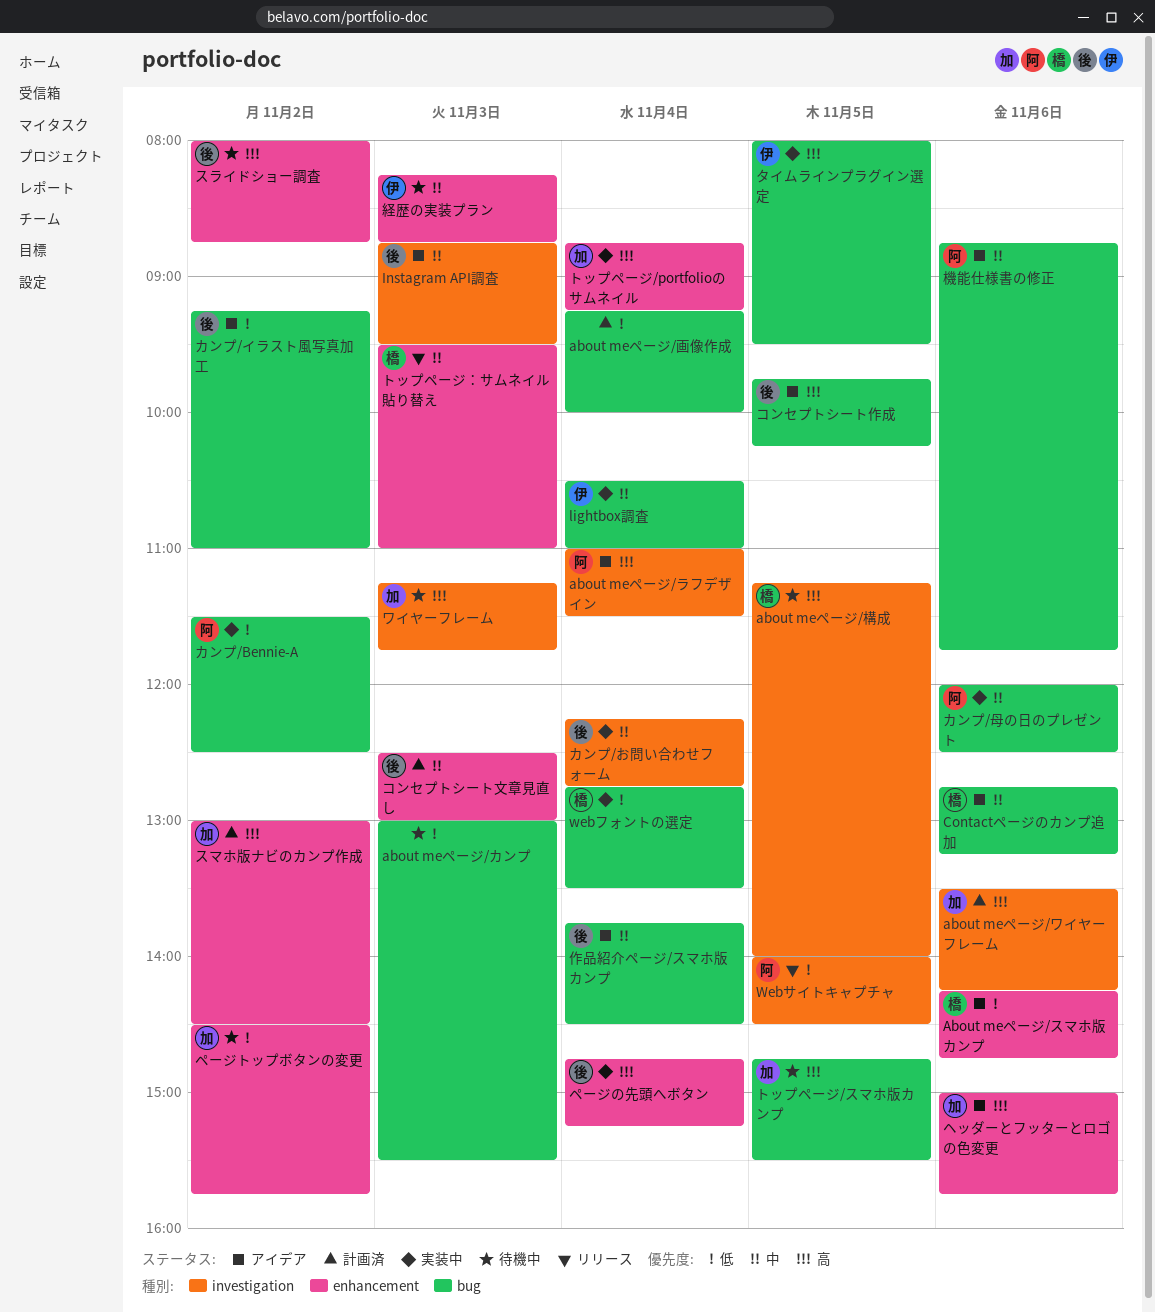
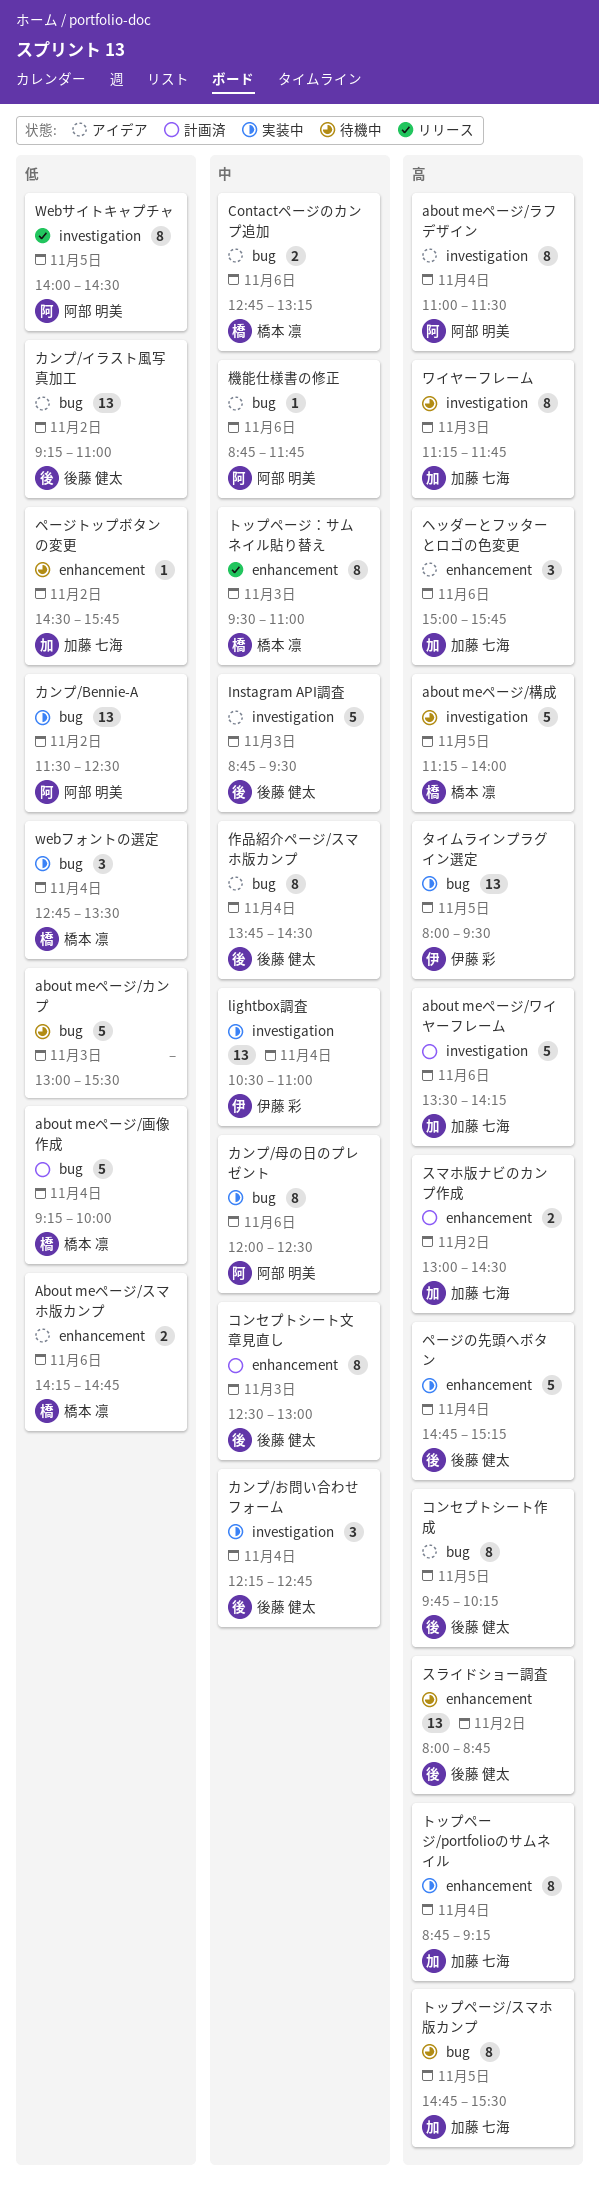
about meページ/画像作成, owner: none -> 橋本 凛
lightbox調査, label: bug -> investigation
経歴の実装プラン: present -> none

